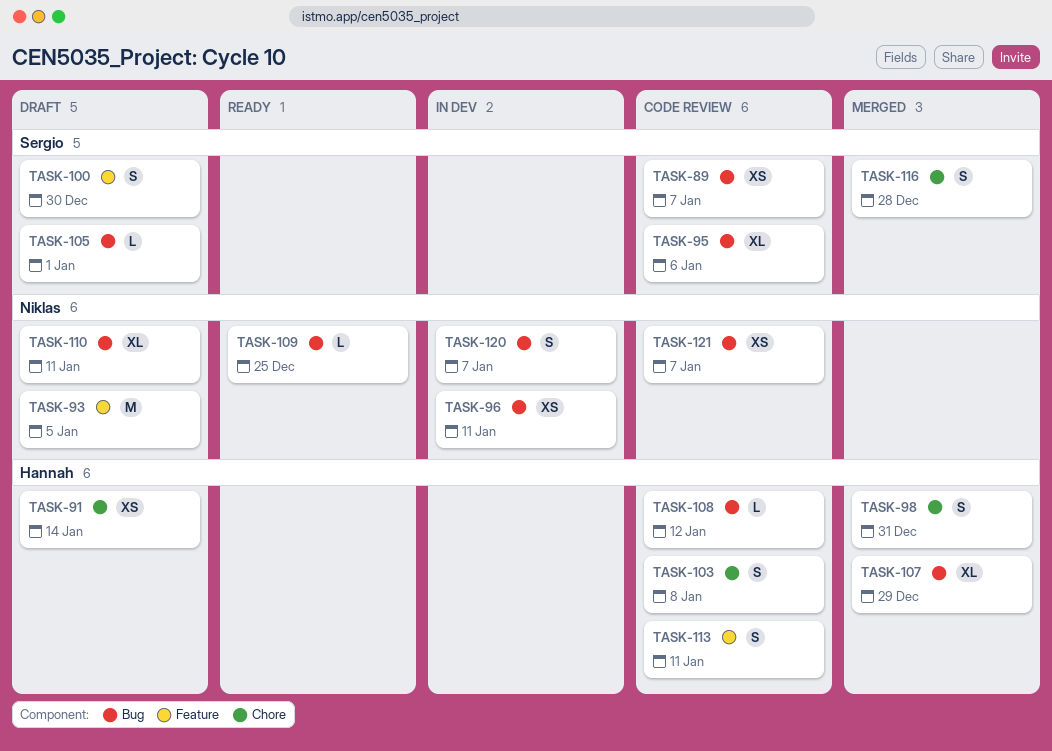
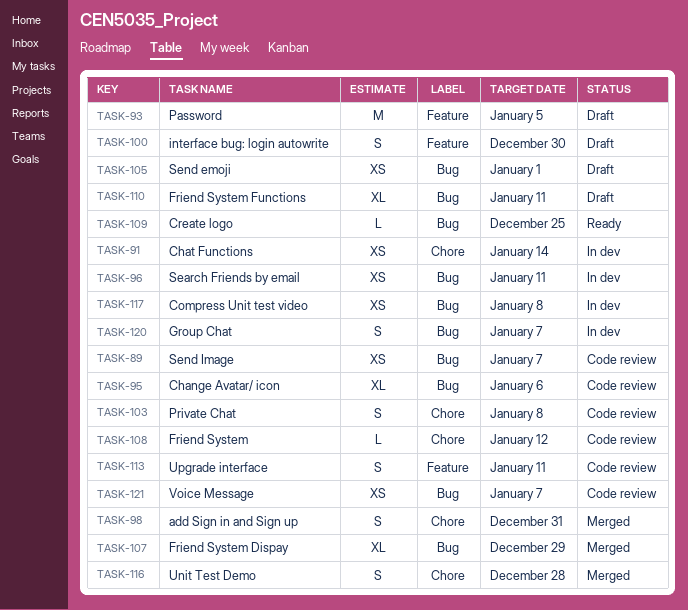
TASK-91, status: Draft -> In dev
TASK-105, estimate: L -> XS
TASK-108, label: Bug -> Chore
TASK-117: none -> present

